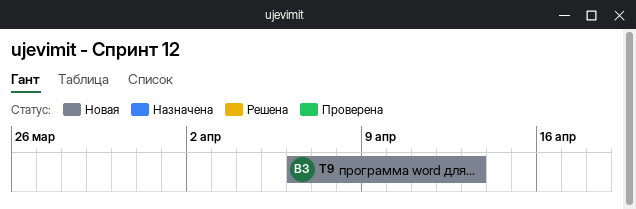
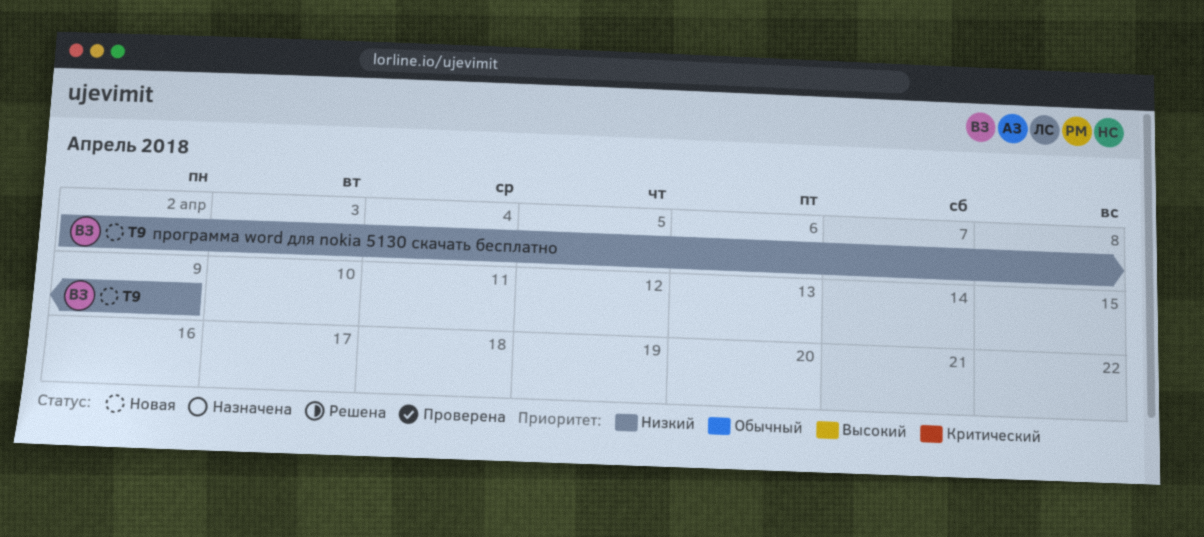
T9, start: Apr 6 -> Apr 2
T9, due: Apr 13 -> Apr 9

